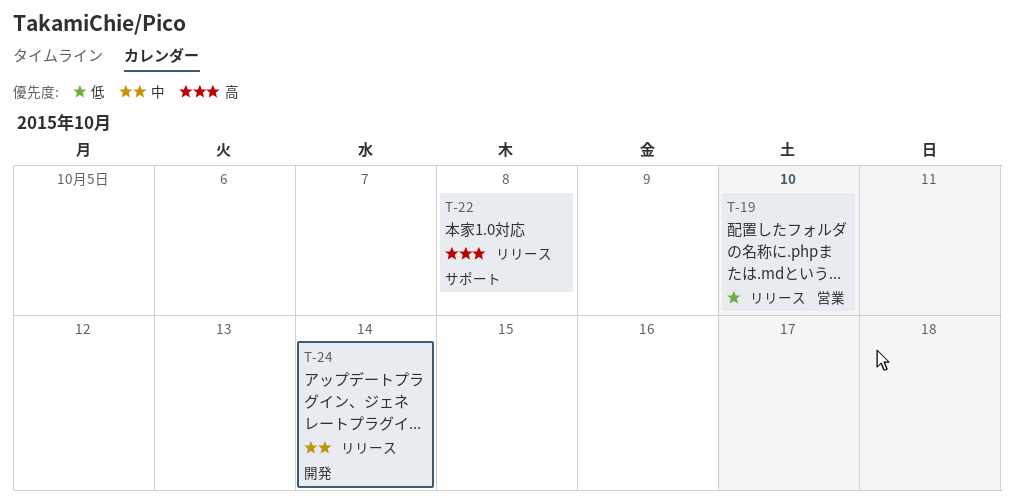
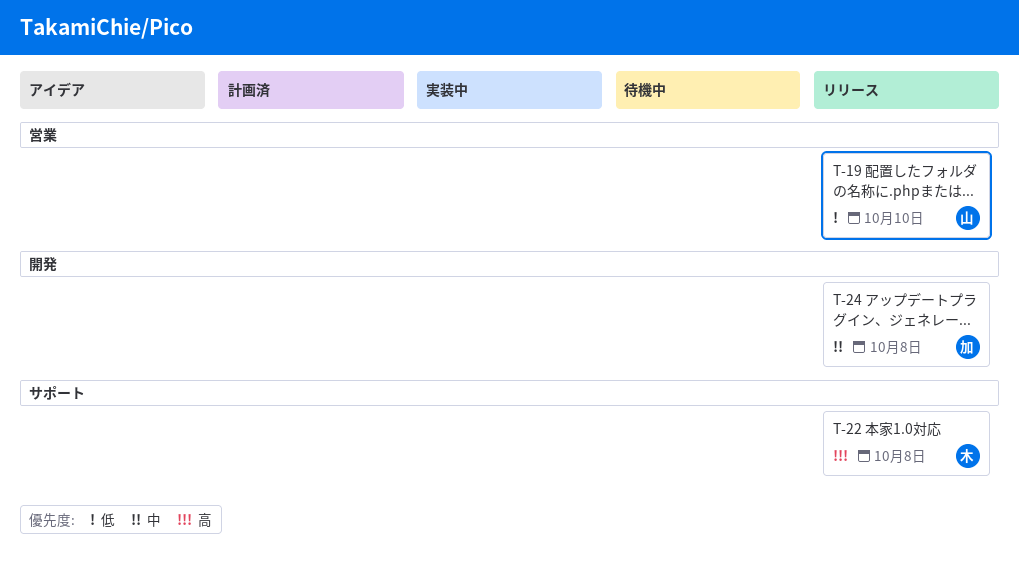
T-24, due: Oct 14 -> Oct 8

